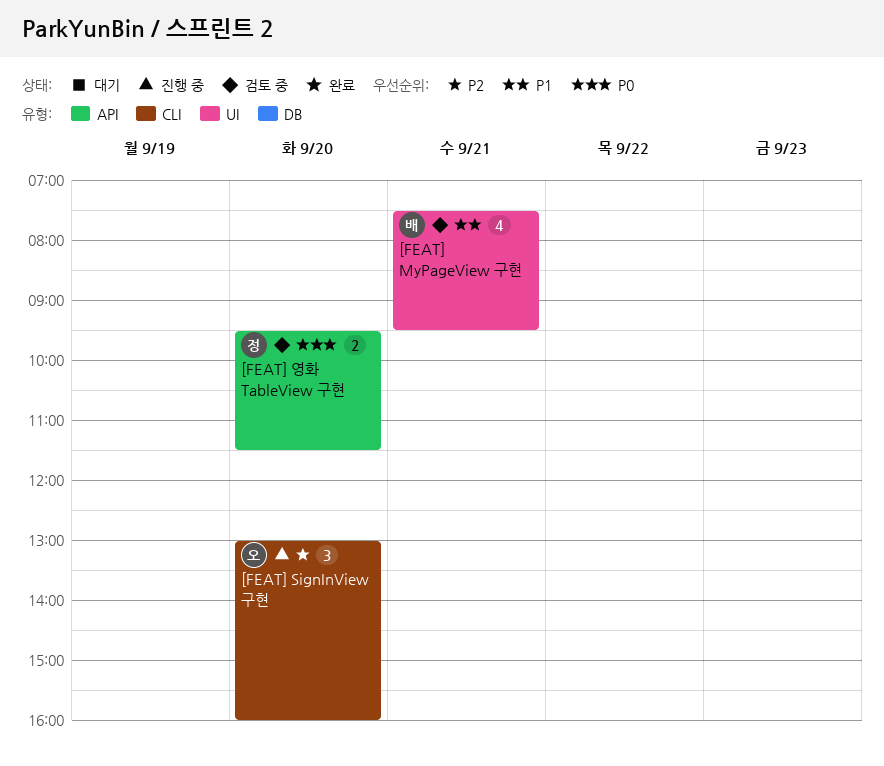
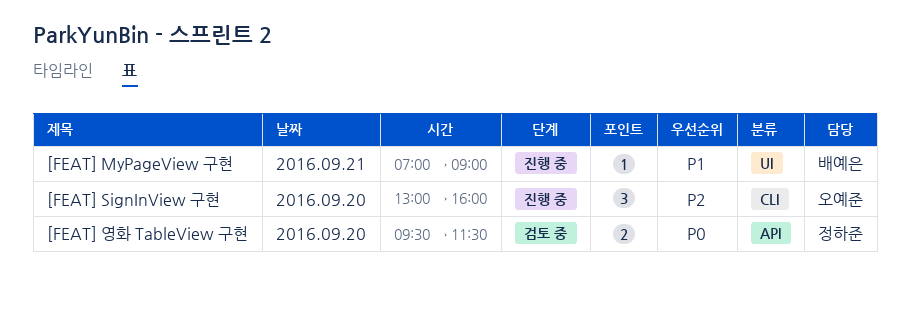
[FEAT] MyPageView 구현, status: 검토 중 -> 진행 중
[FEAT] MyPageView 구현, estimate: 4 -> 1
[FEAT] MyPageView 구현, begins: 07:30 -> 07:00
[FEAT] MyPageView 구현, ends: 09:30 -> 09:00

